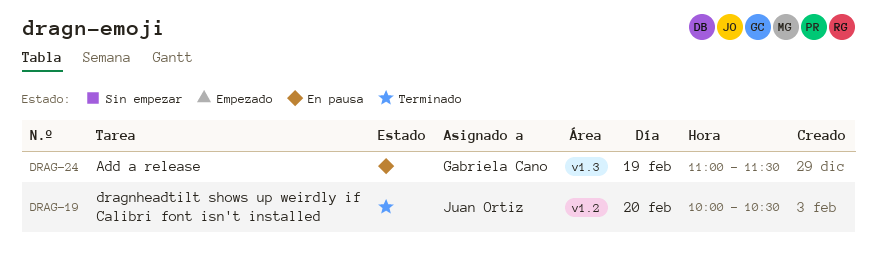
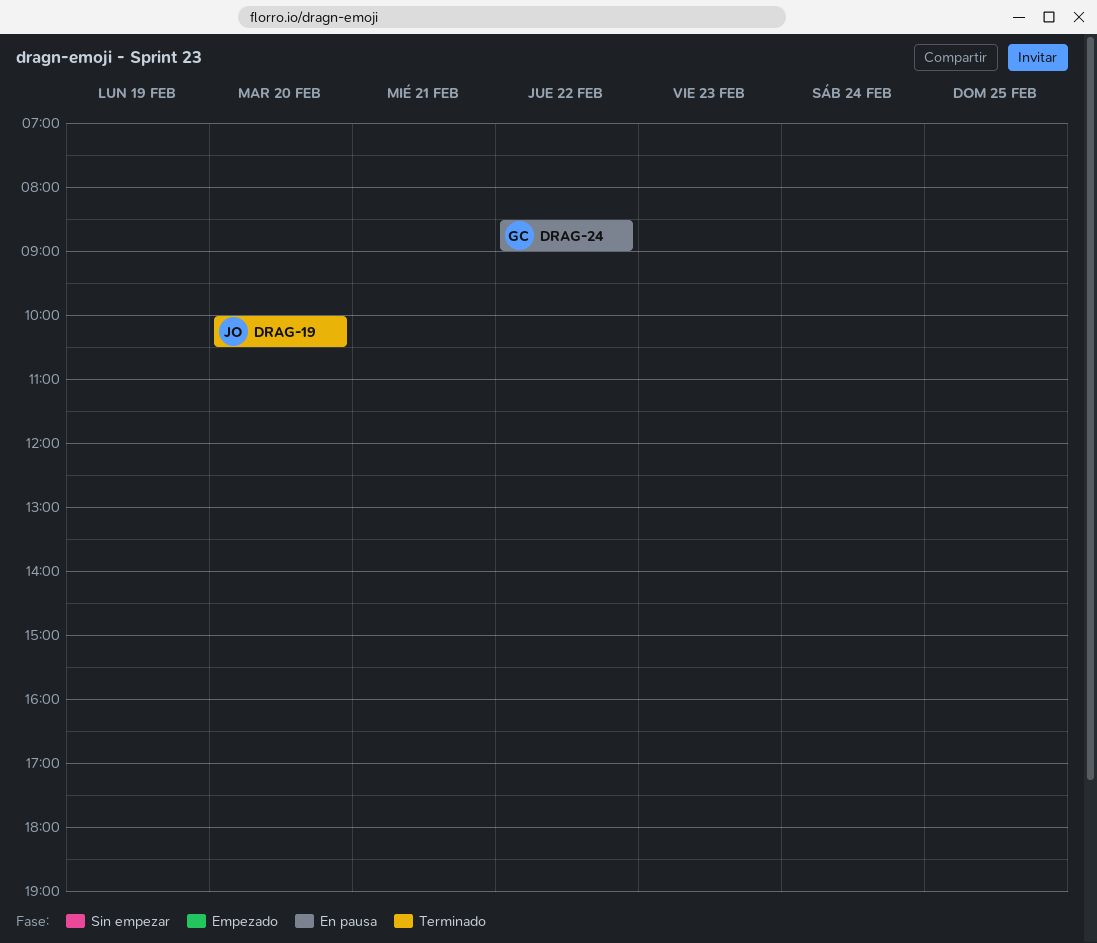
DRAG-24, day: Feb 19 -> Feb 22
DRAG-24, begins: 11:00 -> 08:30
DRAG-24, ends: 11:30 -> 09:00

